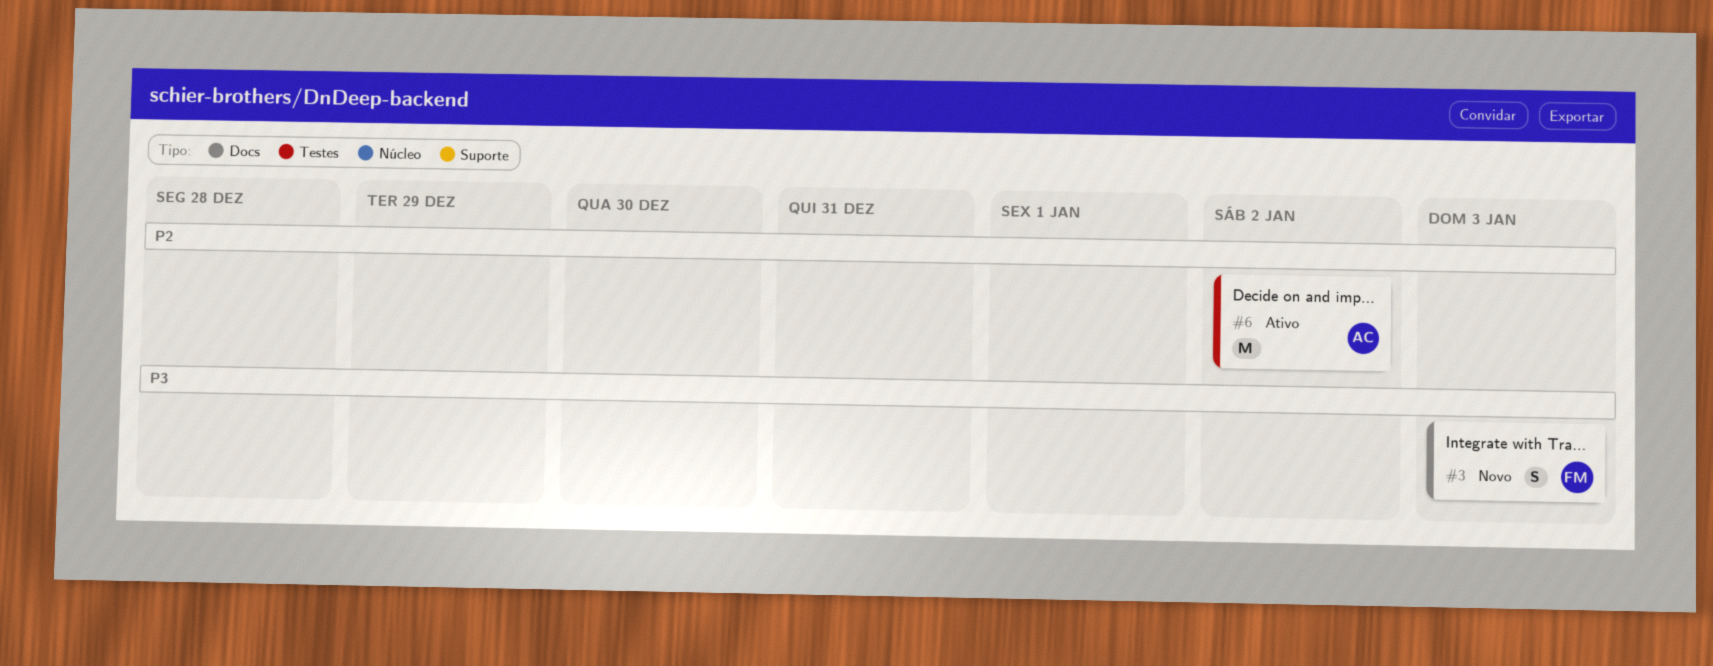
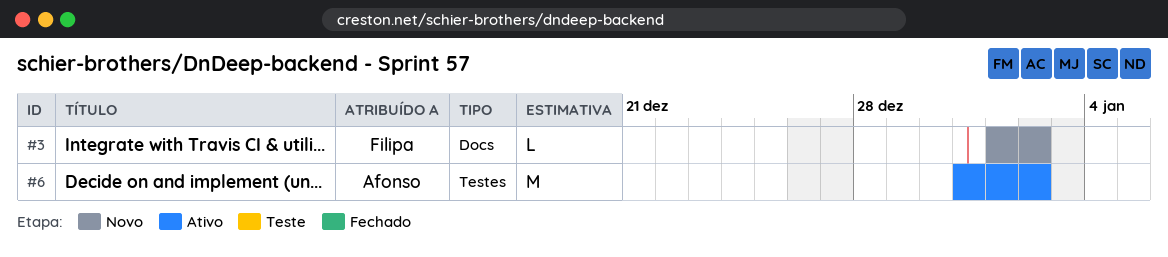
#3, estimate: S -> L
#3, due: Jan 3 -> Jan 2

